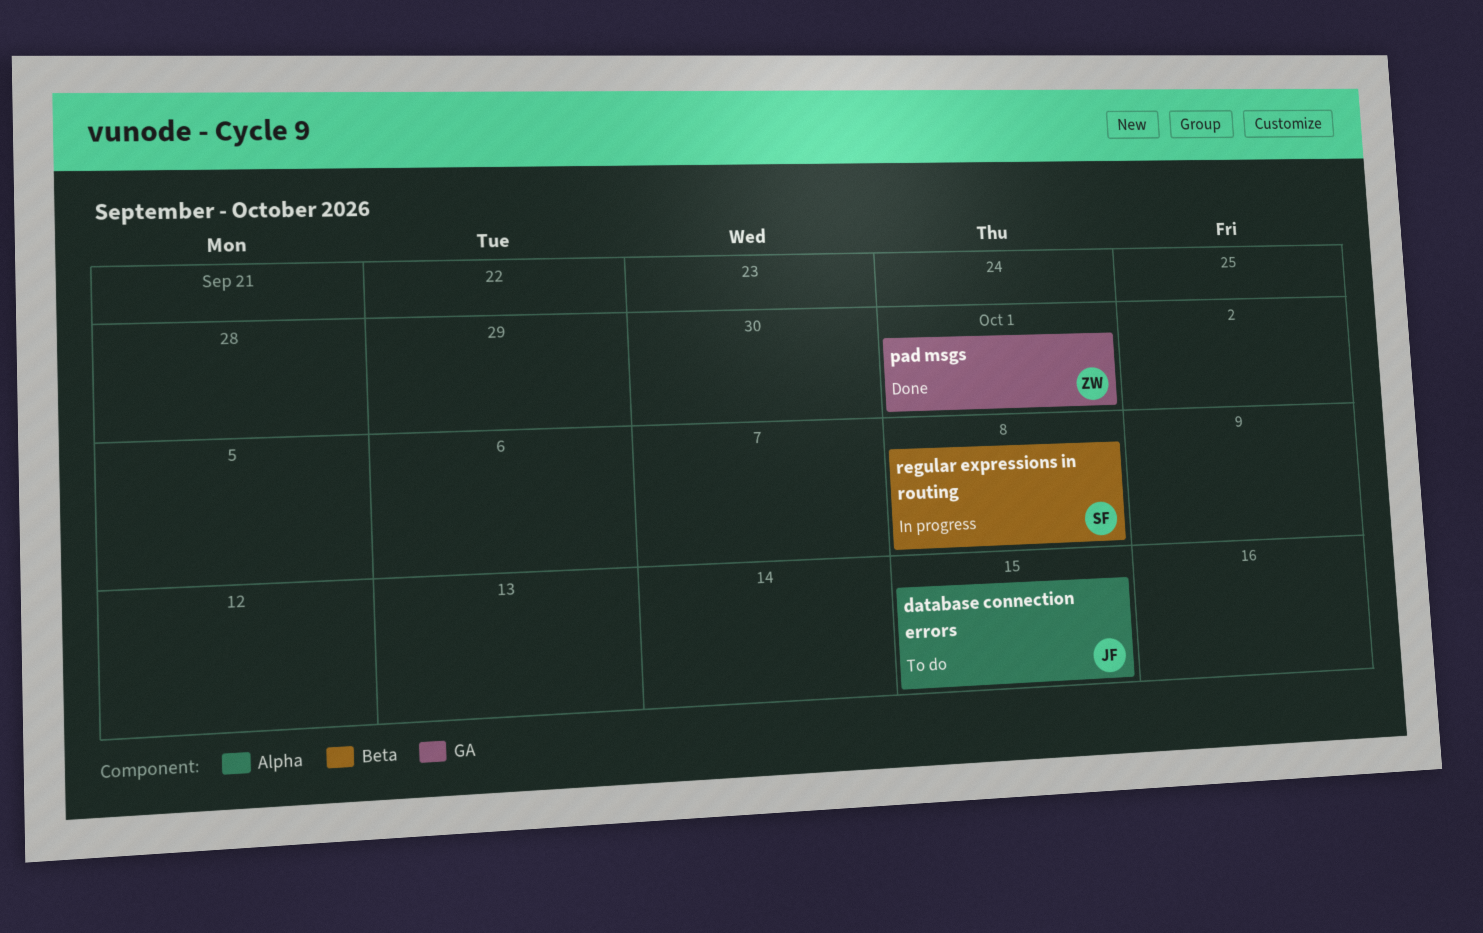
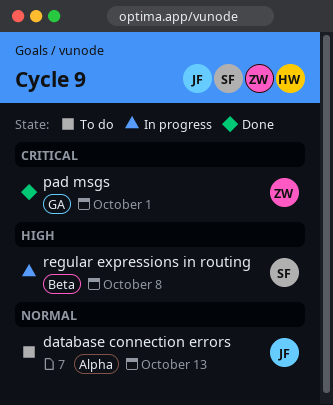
database connection errors, due: Oct 15 -> Oct 13

